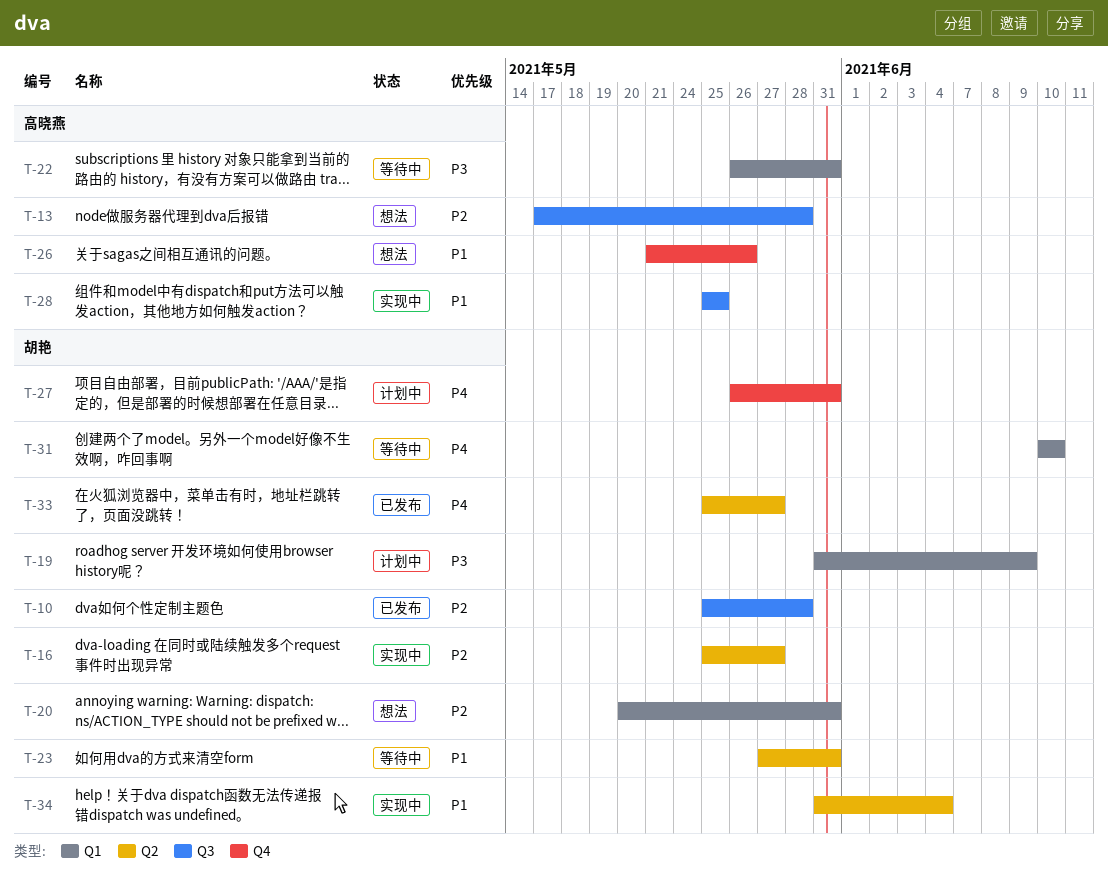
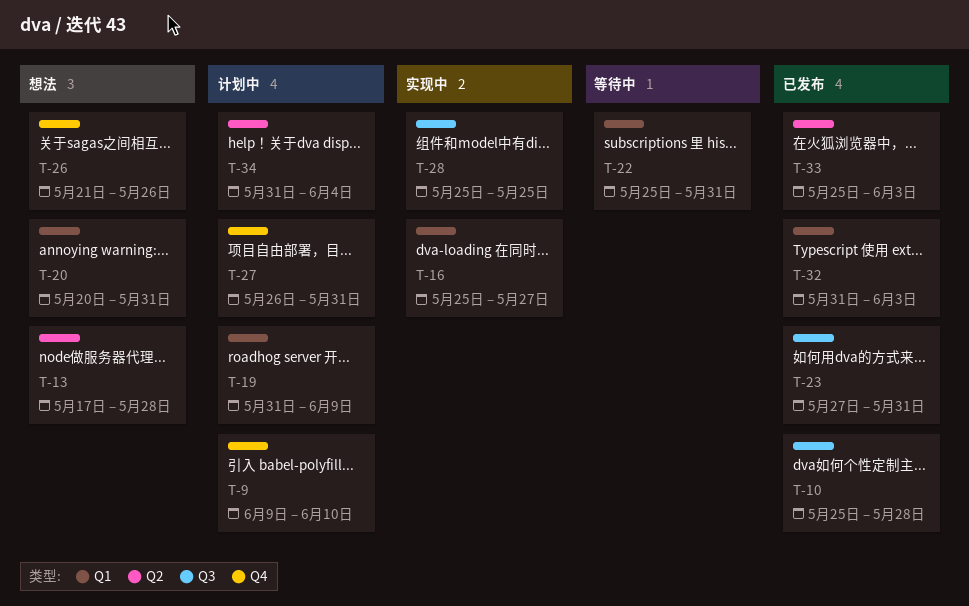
T-9: none -> present
T-13, label: Q3 -> Q2
T-16, label: Q2 -> Q1
T-22, start: May 26 -> May 25
T-23, status: 等待中 -> 已发布
T-23, label: Q2 -> Q3
T-31: present -> none
T-32: none -> present
T-33, due: May 27 -> Jun 3
T-34, status: 实现中 -> 计划中

